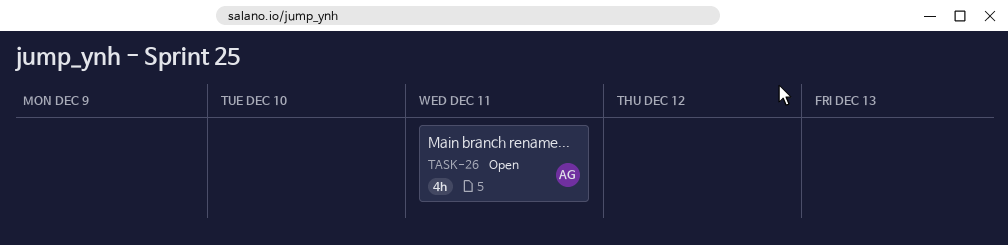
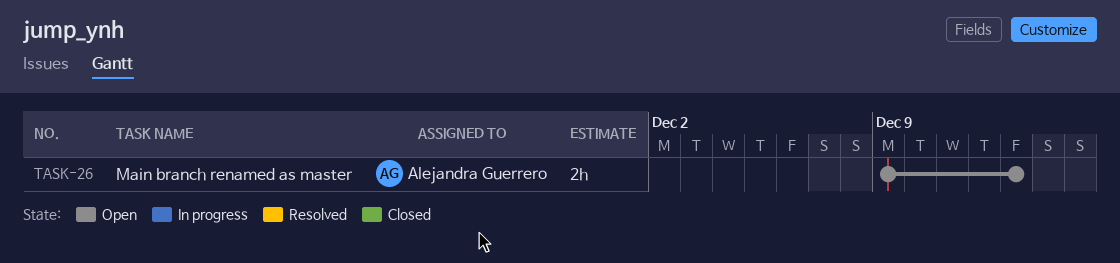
TASK-26, estimate: 4h -> 2h
TASK-26, due: Dec 11 -> Dec 13

